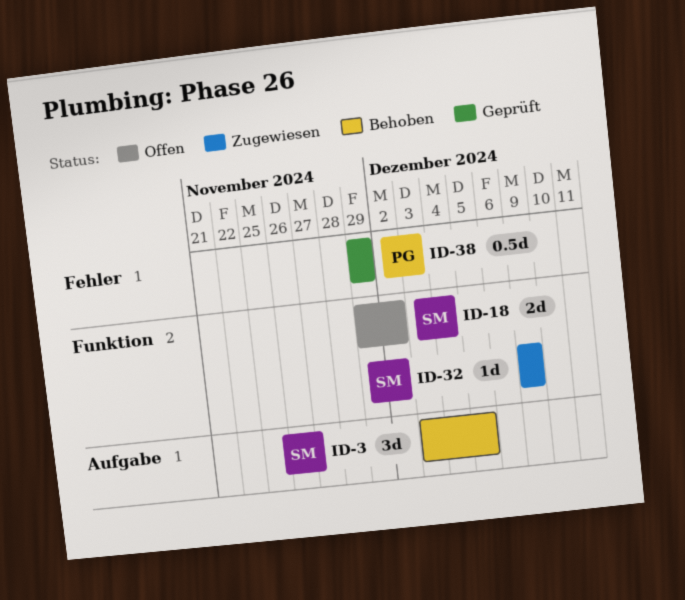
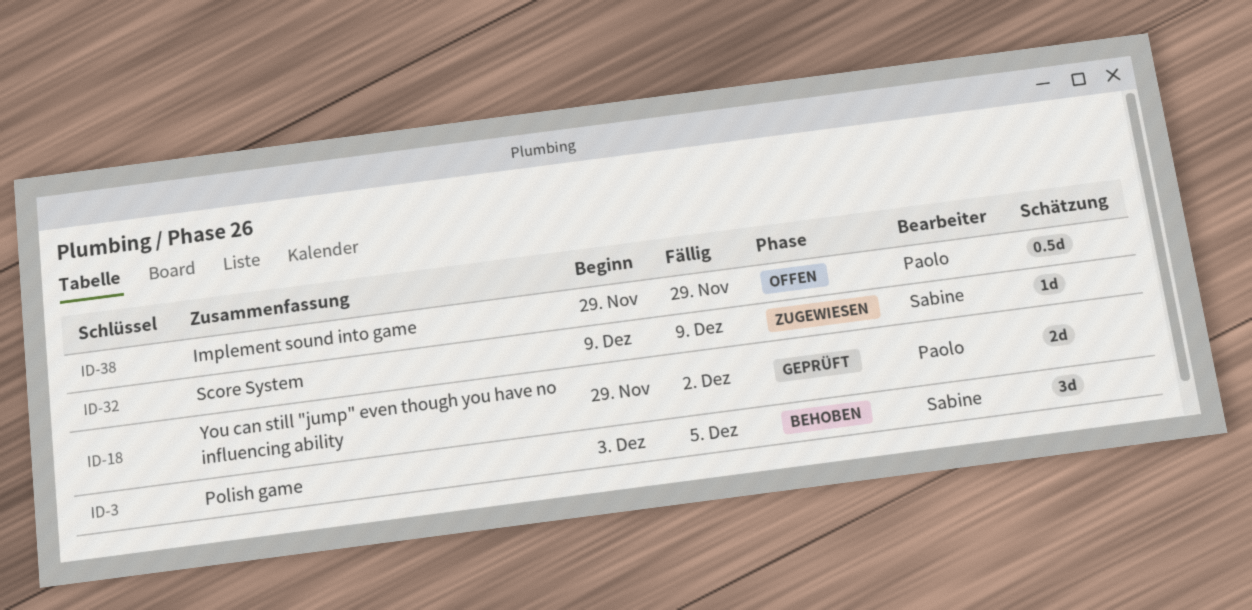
ID-18, status: Offen -> Geprüft
ID-18, owner: Sabine -> Paolo
ID-38, status: Geprüft -> Offen

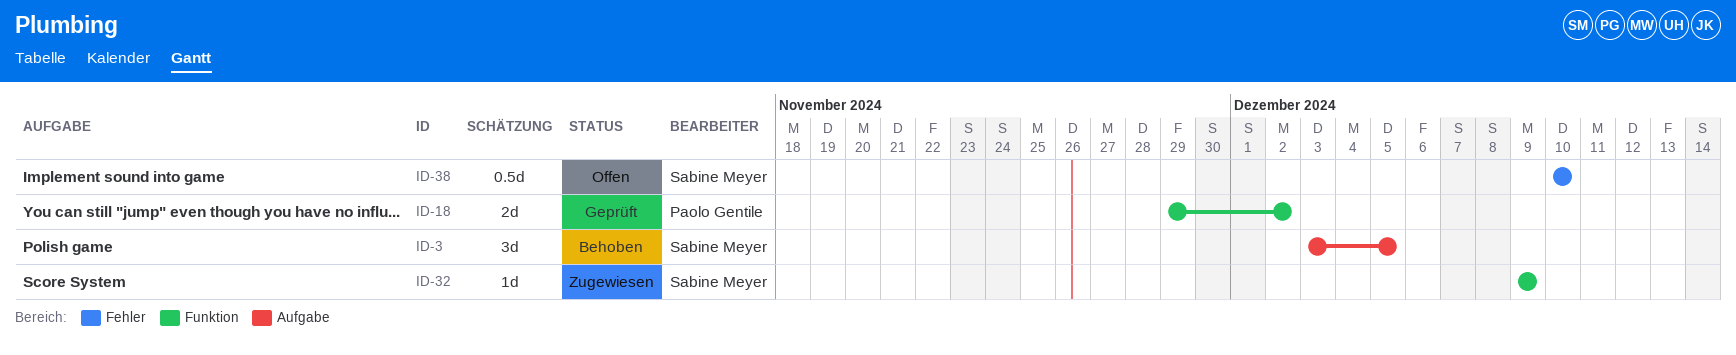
ID-38, owner: Paolo Gentile -> Sabine Meyer
ID-38, start: Nov 29 -> Dec 10
ID-38, due: Nov 29 -> Dec 10

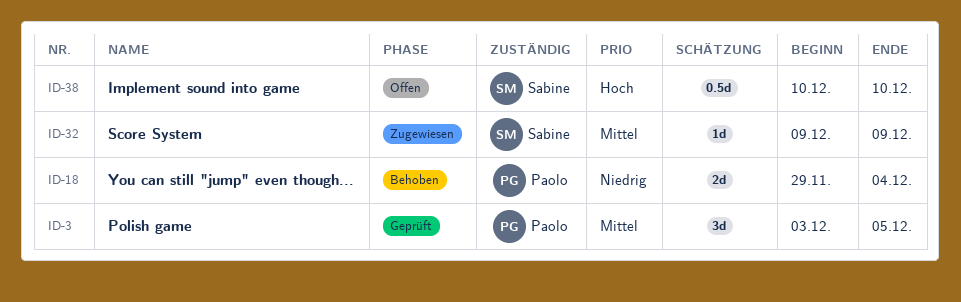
ID-3, status: Behoben -> Geprüft
ID-3, owner: Sabine Meyer -> Paolo Gentile
ID-18, status: Geprüft -> Behoben
ID-18, due: Dec 2 -> Dec 4

